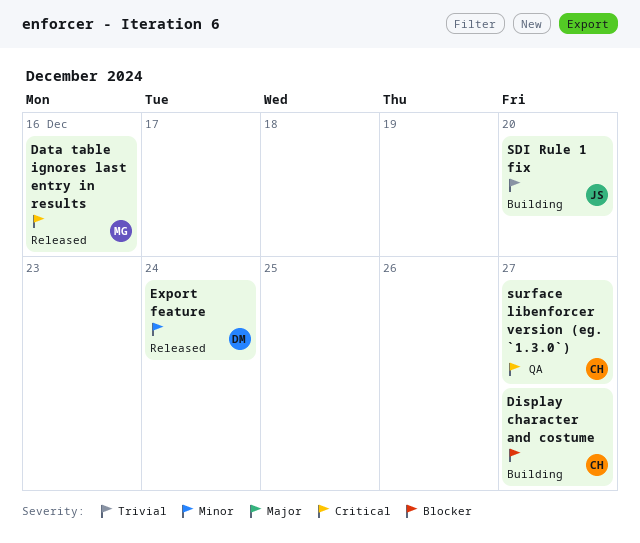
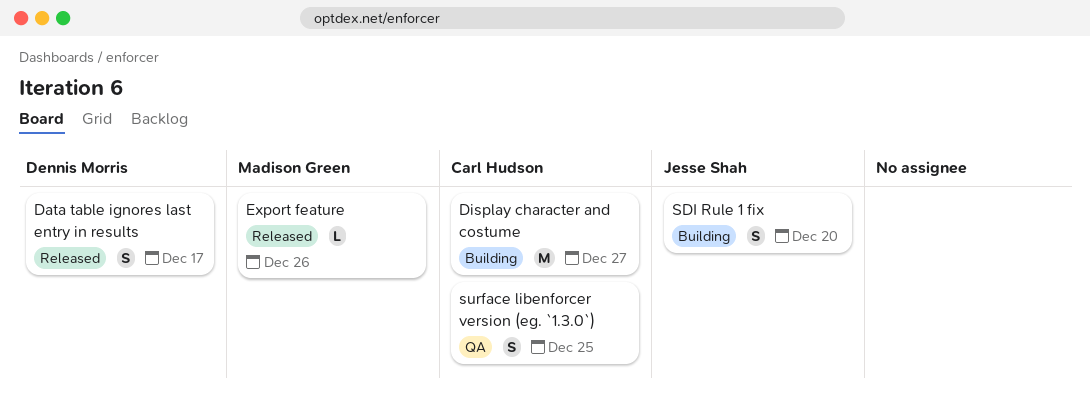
Data table ignores last entry in results, owner: Madison Green -> Dennis Morris
Data table ignores last entry in results, due: Dec 16 -> Dec 17
Export feature, owner: Dennis Morris -> Madison Green
Export feature, due: Dec 24 -> Dec 26
surface libenforcer version (eg. `1.3.0`), due: Dec 27 -> Dec 25

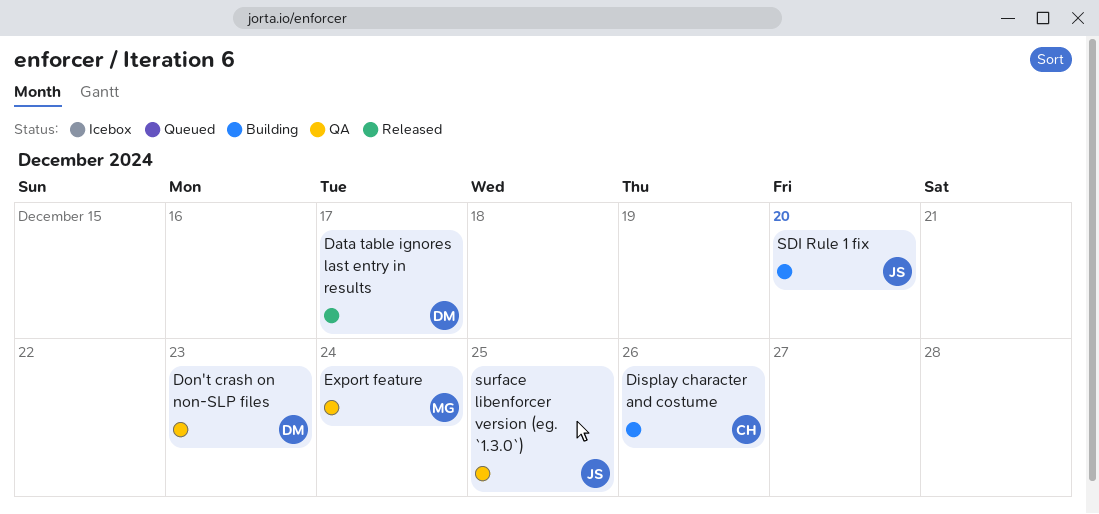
Display character and costume, due: Dec 27 -> Dec 26
Don't crash on non-SLP files: none -> present
Export feature, status: Released -> QA
Export feature, due: Dec 26 -> Dec 24
surface libenforcer version (eg. `1.3.0`), owner: Carl Hudson -> Jesse Shah

